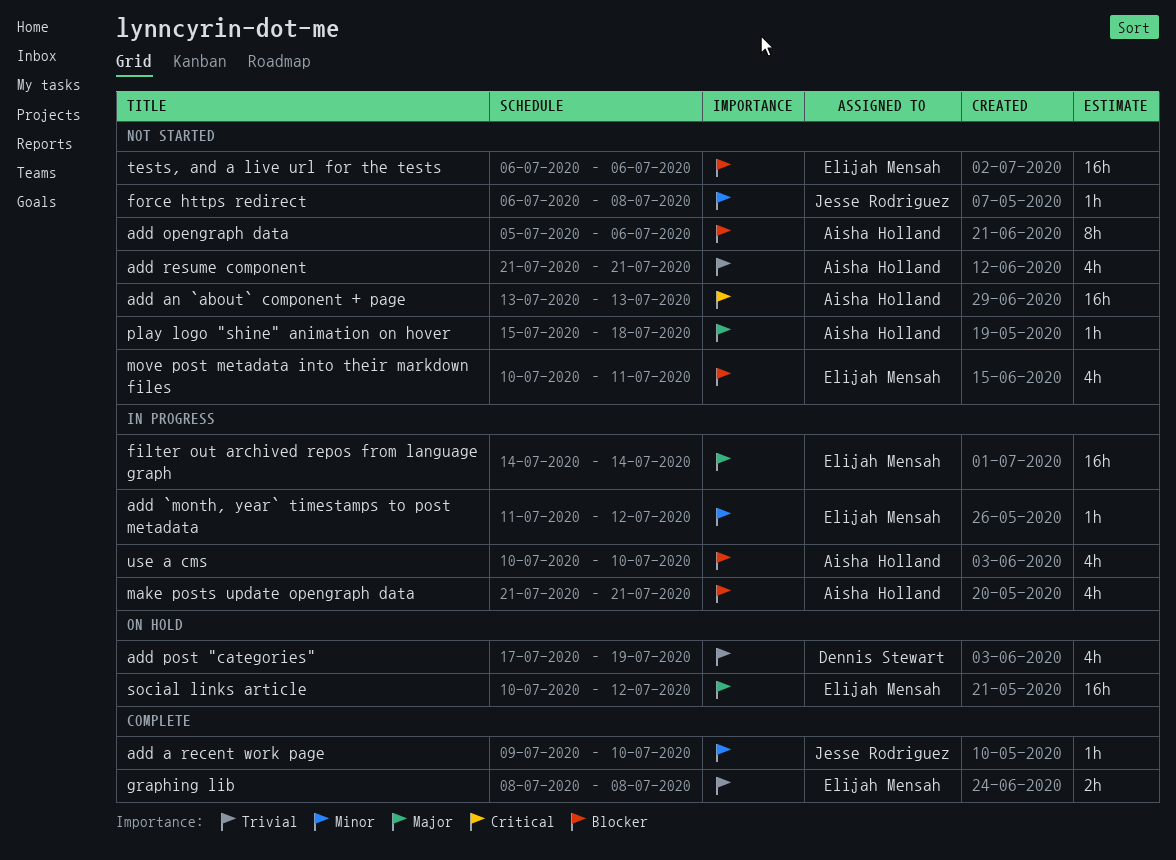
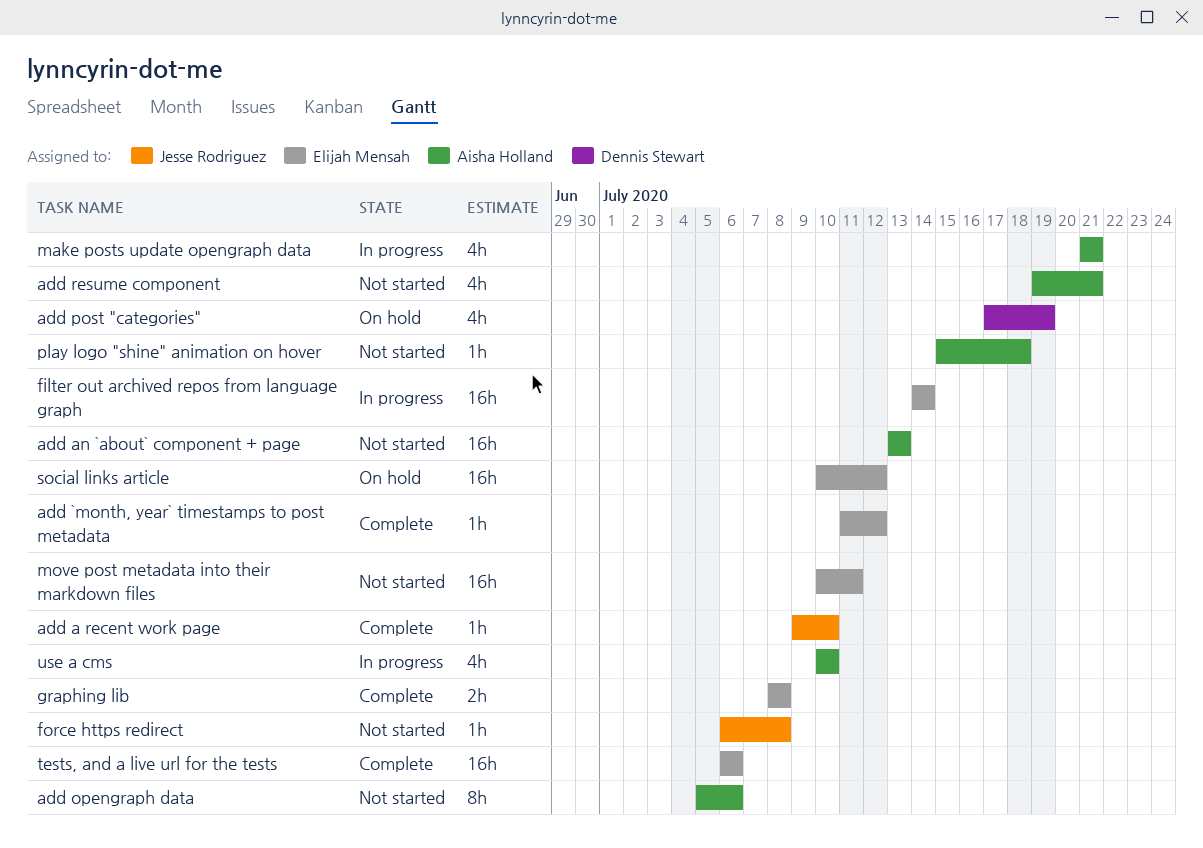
add `month, year` timestamps to post metadata, status: In progress -> Complete
add resume component, start: Jul 21 -> Jul 19
move post metadata into their markdown files, estimate: 4h -> 16h
tests, and a live url for the tests, status: Not started -> Complete

